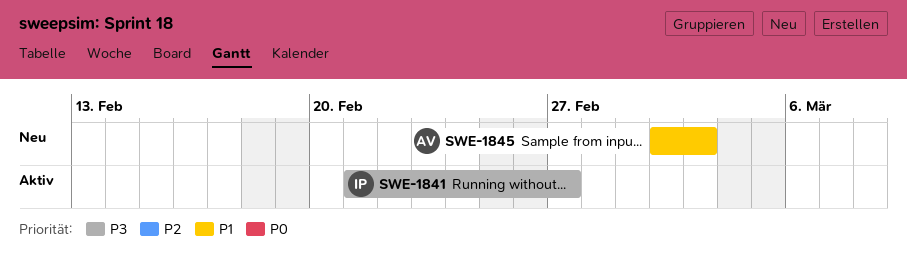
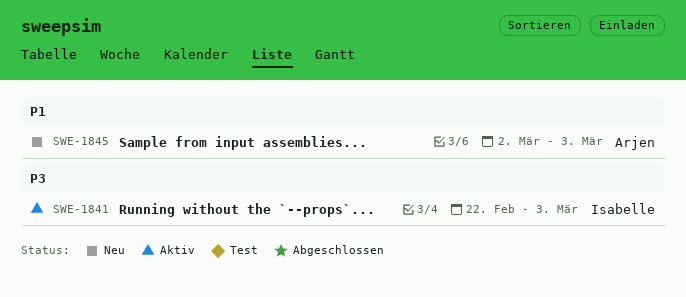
SWE-1841, start: Feb 21 -> Feb 22
SWE-1841, due: Feb 27 -> Mar 3

